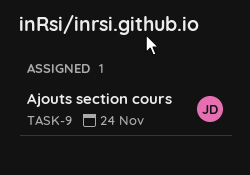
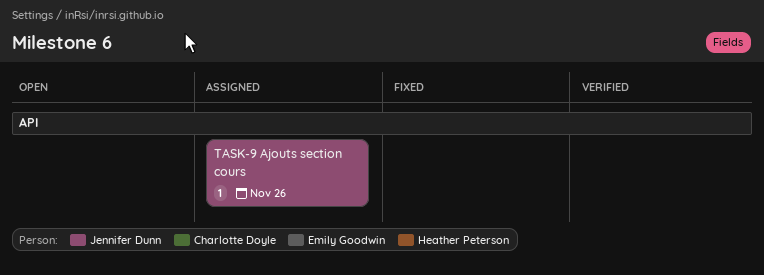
TASK-9, due: Nov 24 -> Nov 26

